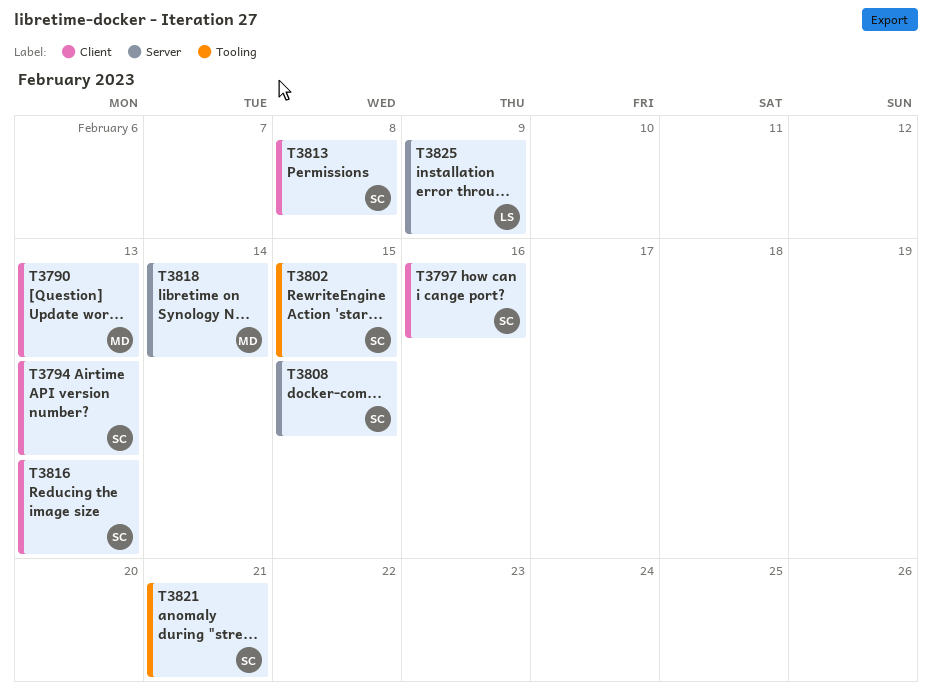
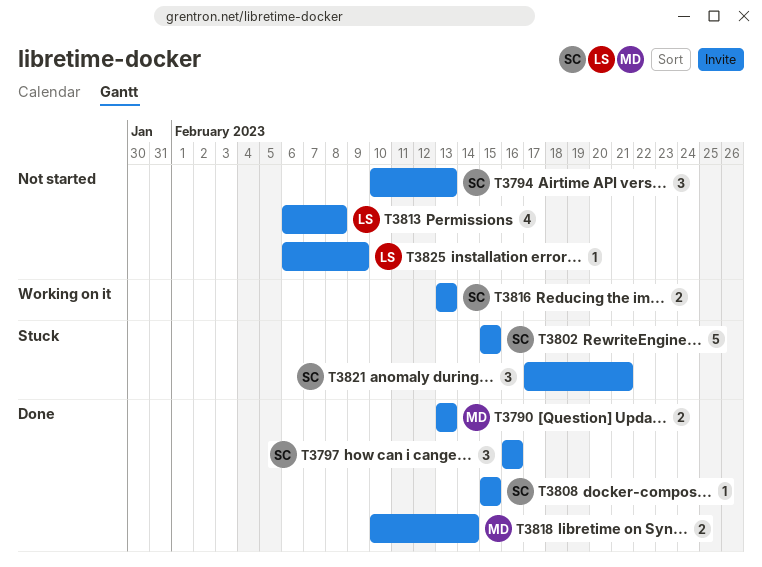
T3813, owner: SC -> LS

